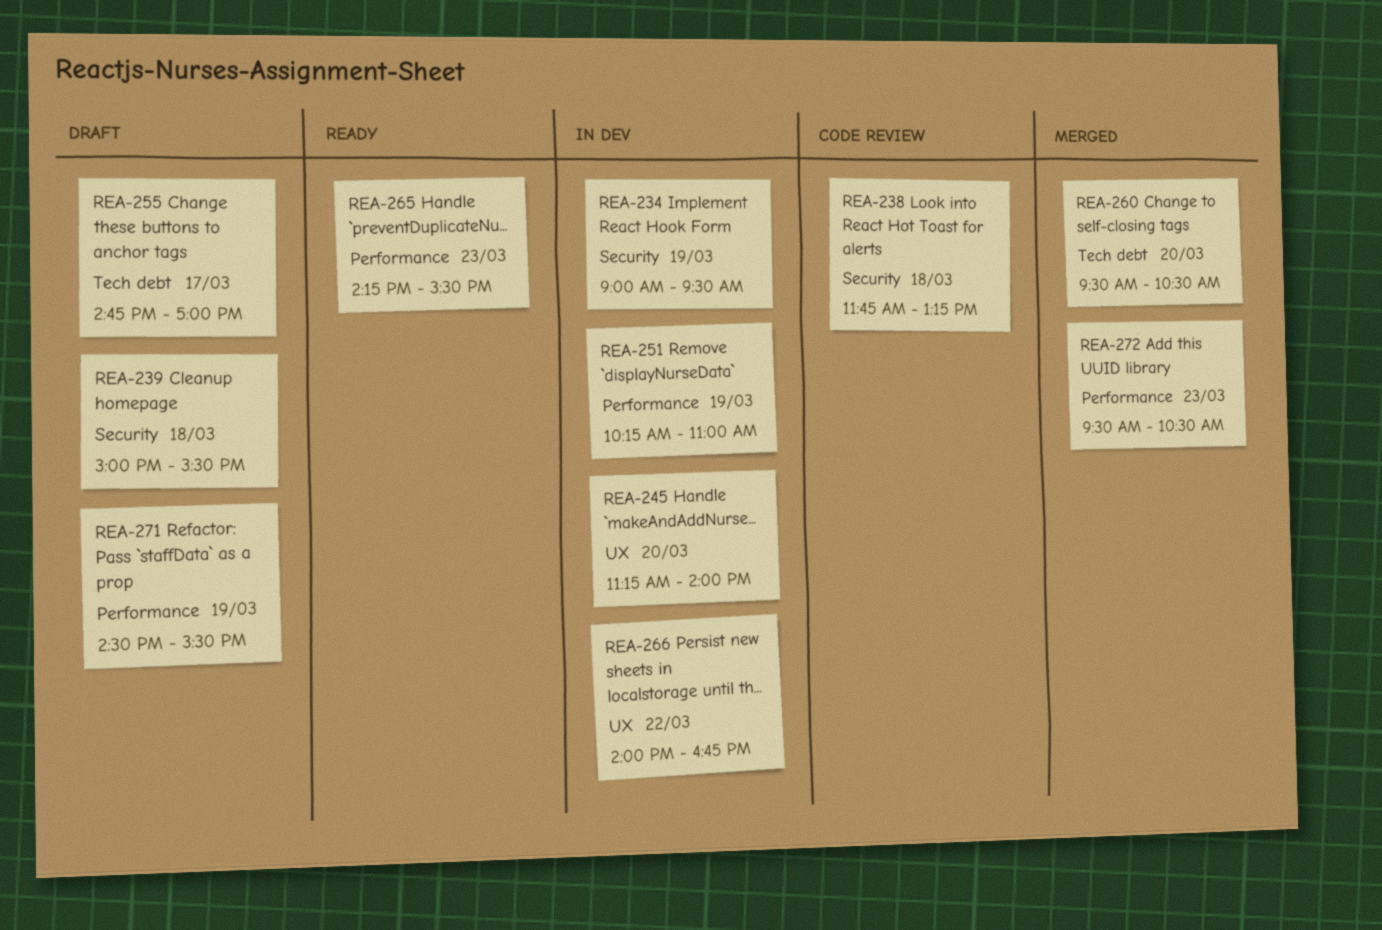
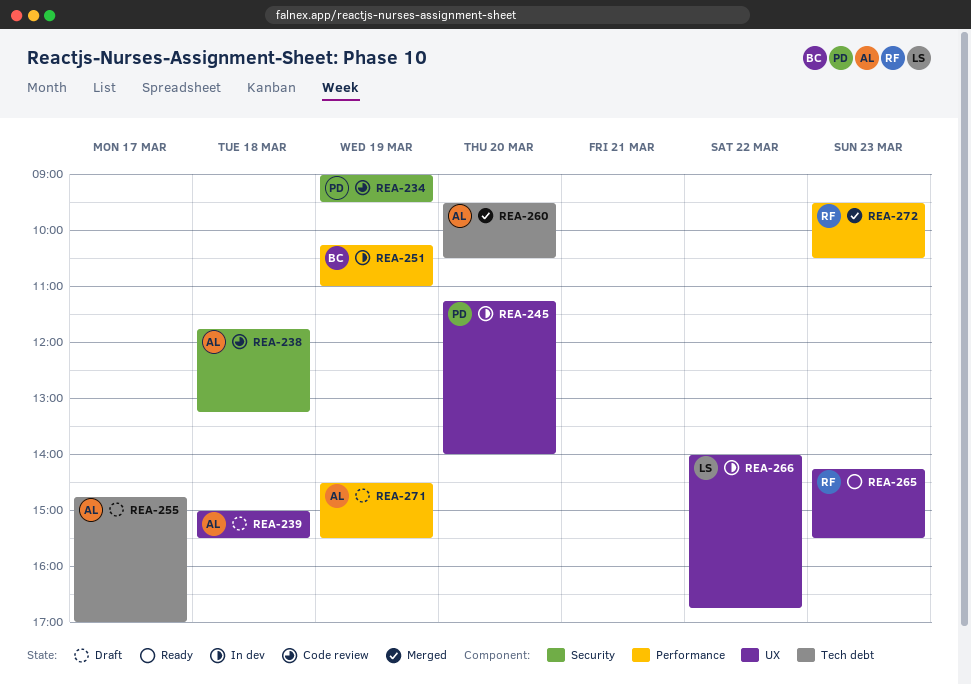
REA-234, status: In dev -> Code review
REA-239, label: Security -> UX
REA-265, label: Performance -> UX

